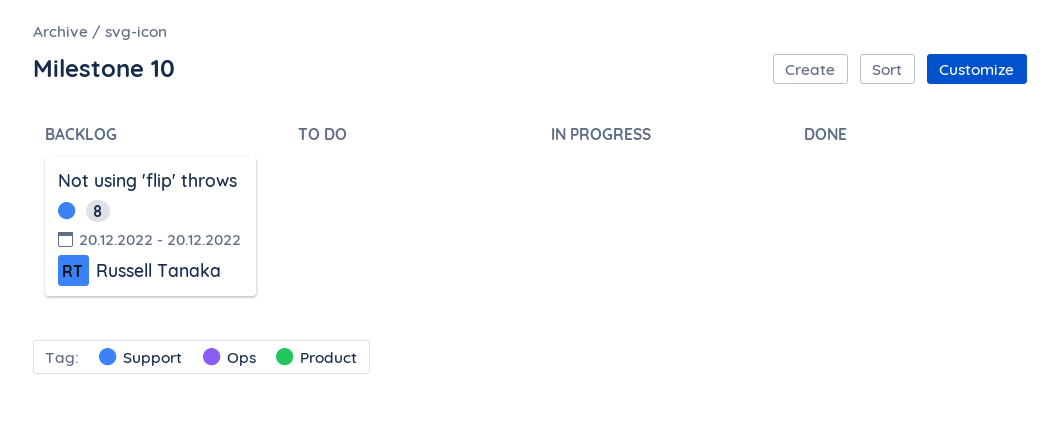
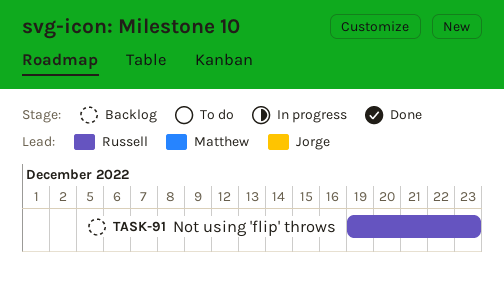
Not using 'flip' throws, start: Dec 20 -> Dec 19
Not using 'flip' throws, due: Dec 20 -> Dec 23

